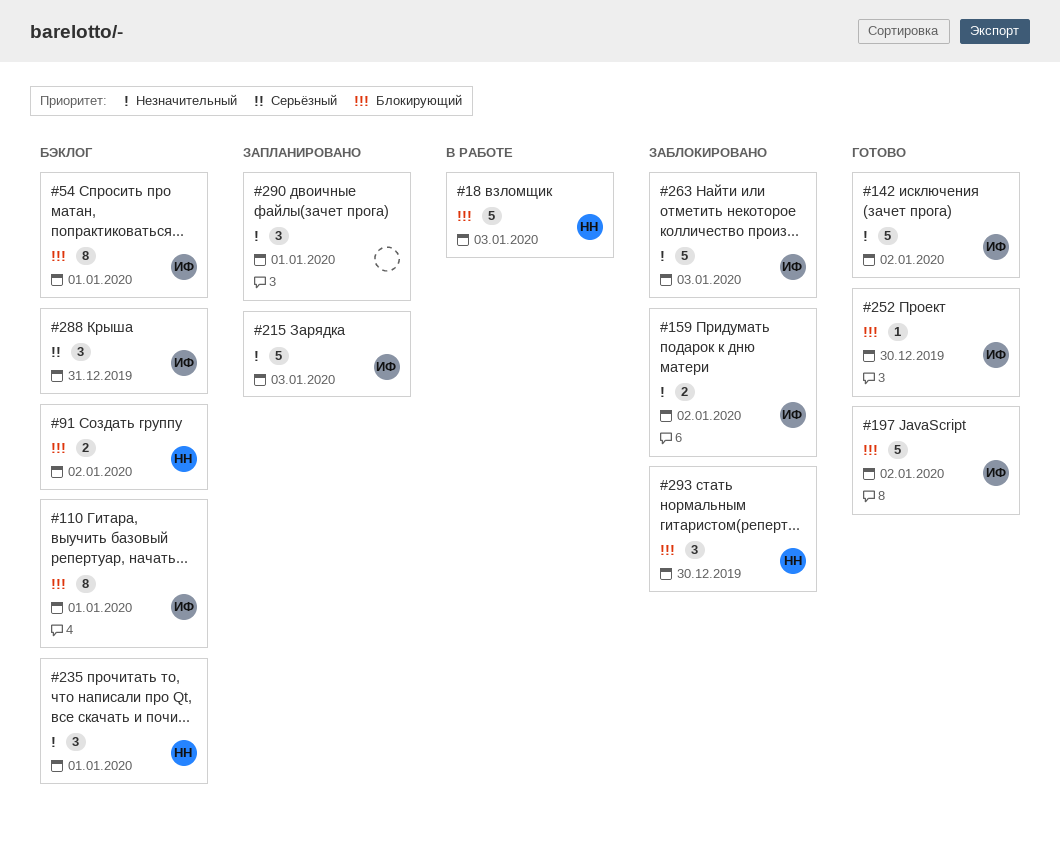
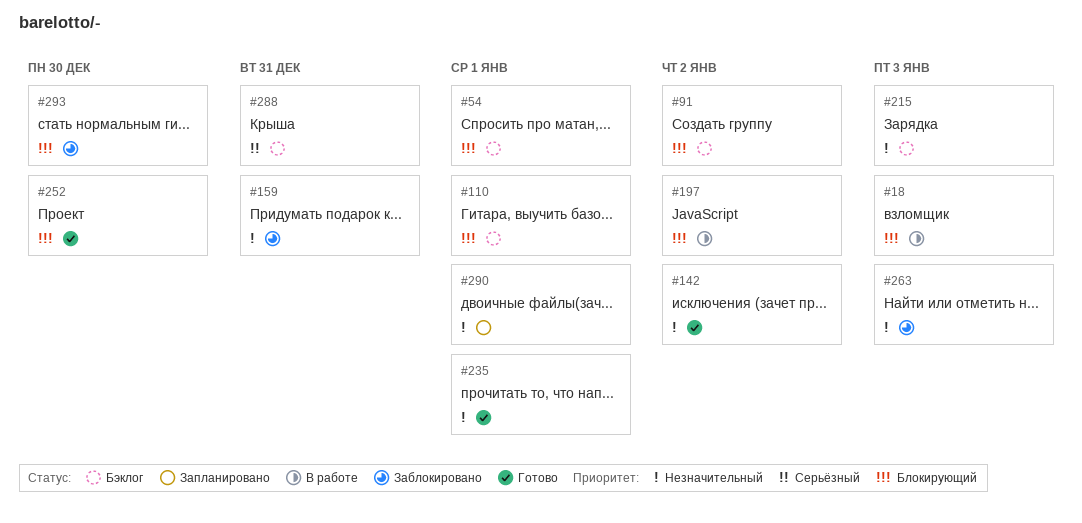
#159, due: Jan 2 -> Dec 31
#197, status: Готово -> В работе
#215, status: Запланировано -> Бэклог
#235, status: Бэклог -> Готово

